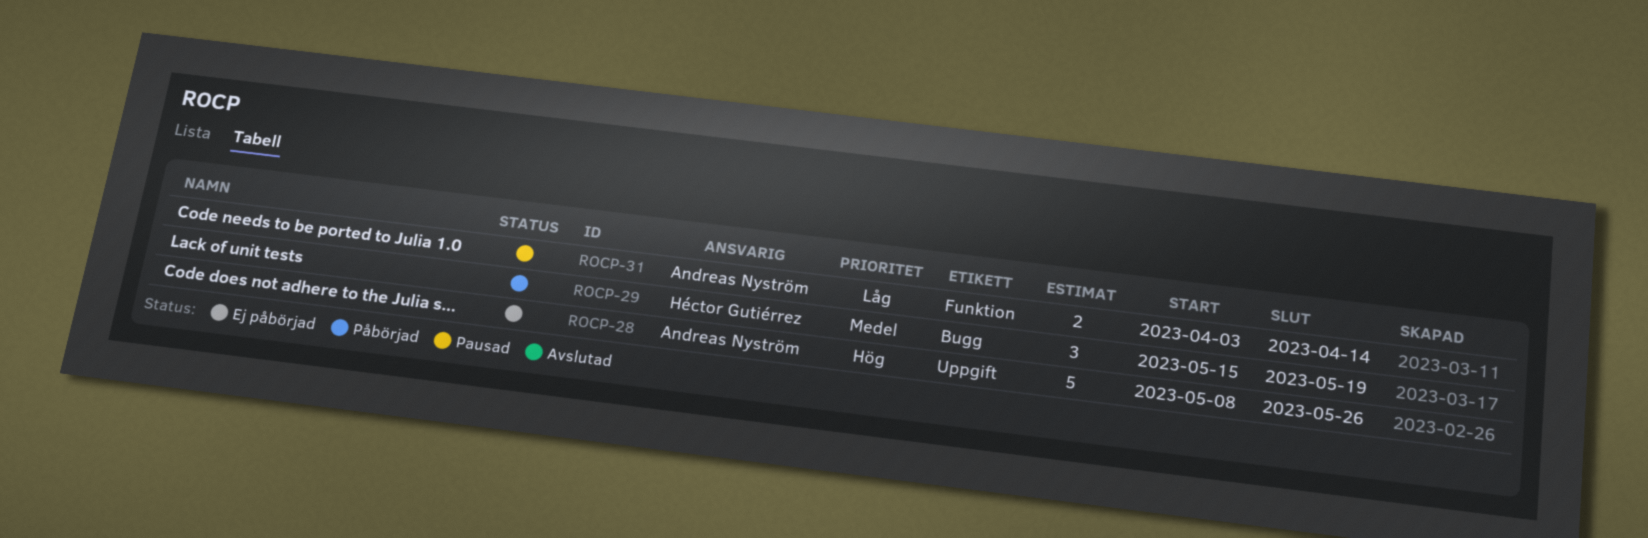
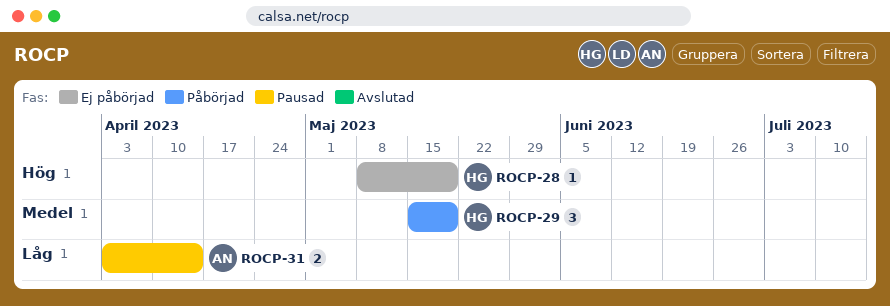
ROCP-28, owner: Andreas Nyström -> Héctor Gutiérrez
ROCP-28, estimate: 5 -> 1
ROCP-28, due: May 26 -> May 19

